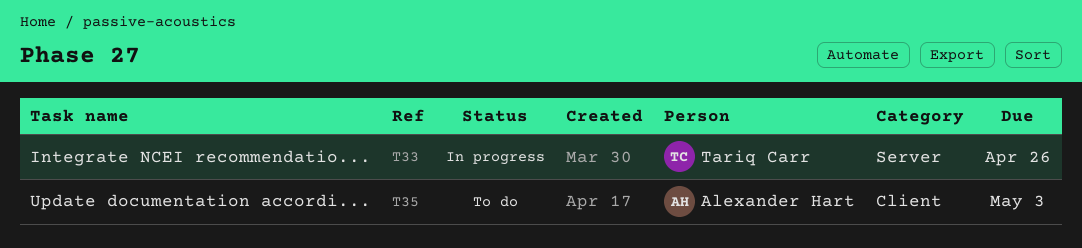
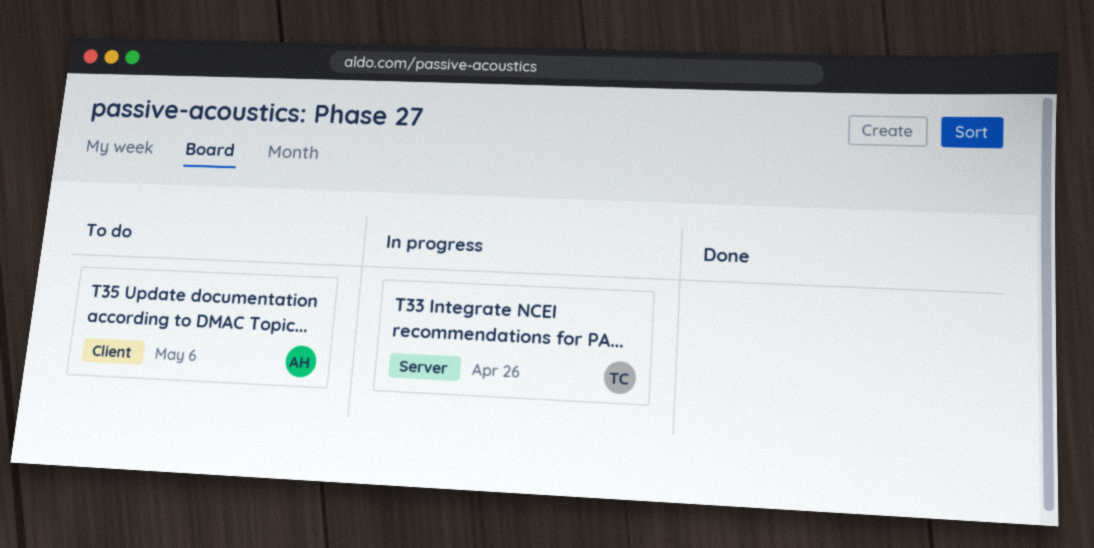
T35, due: May 3 -> May 6

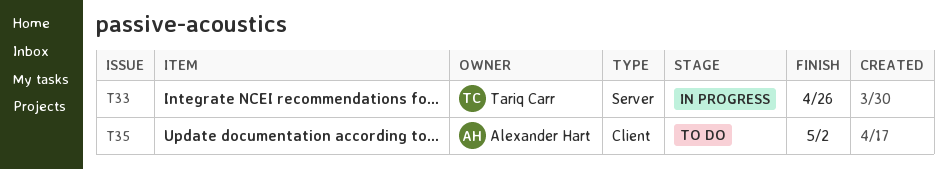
T35, due: May 6 -> May 2

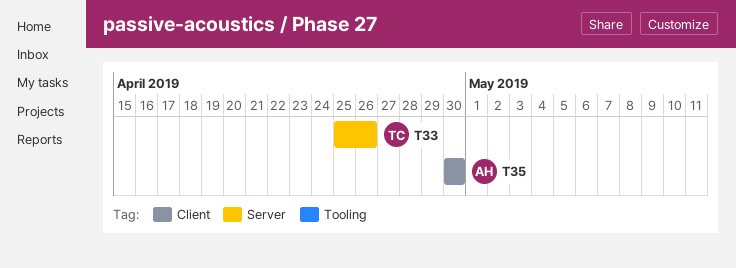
T35, due: May 2 -> Apr 30

